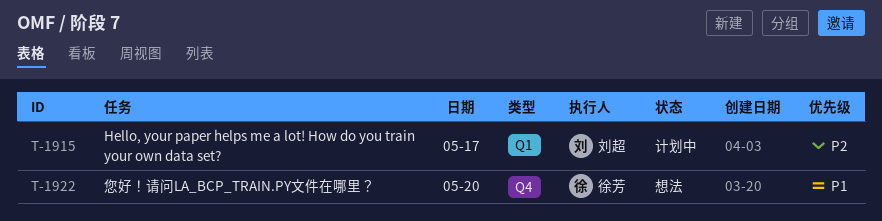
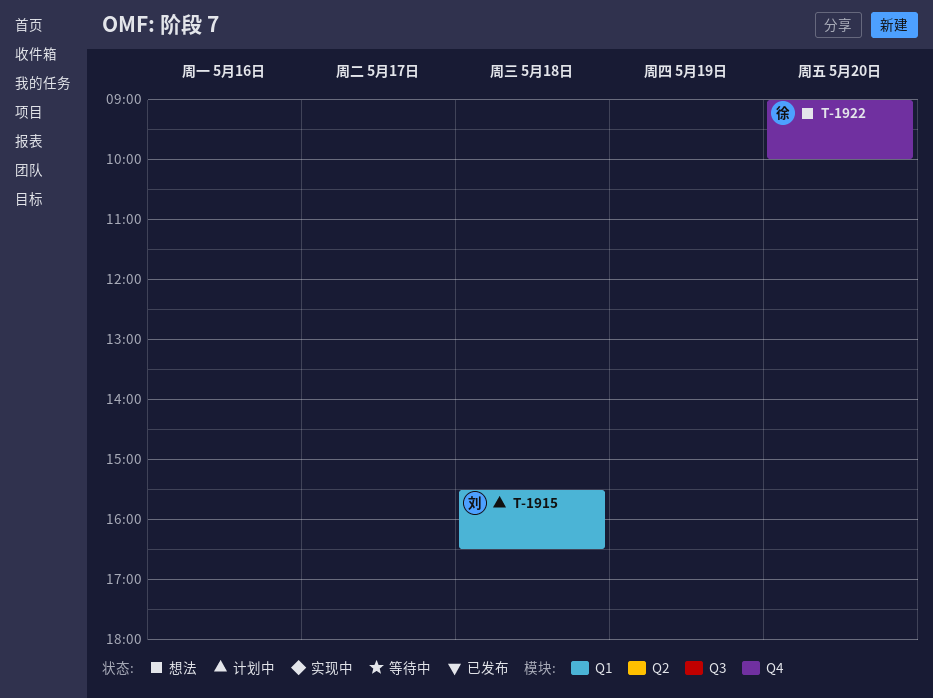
T-1915, day: May 17 -> May 18

